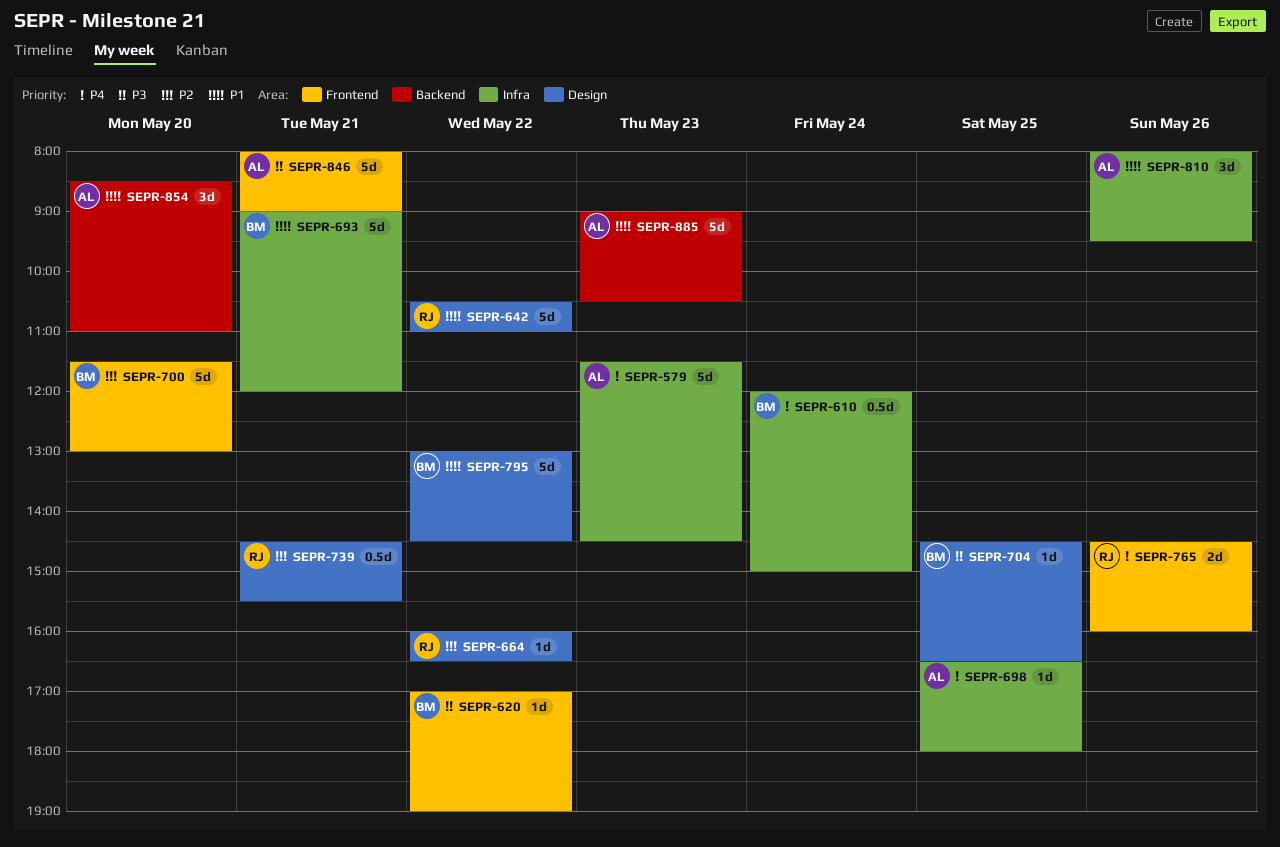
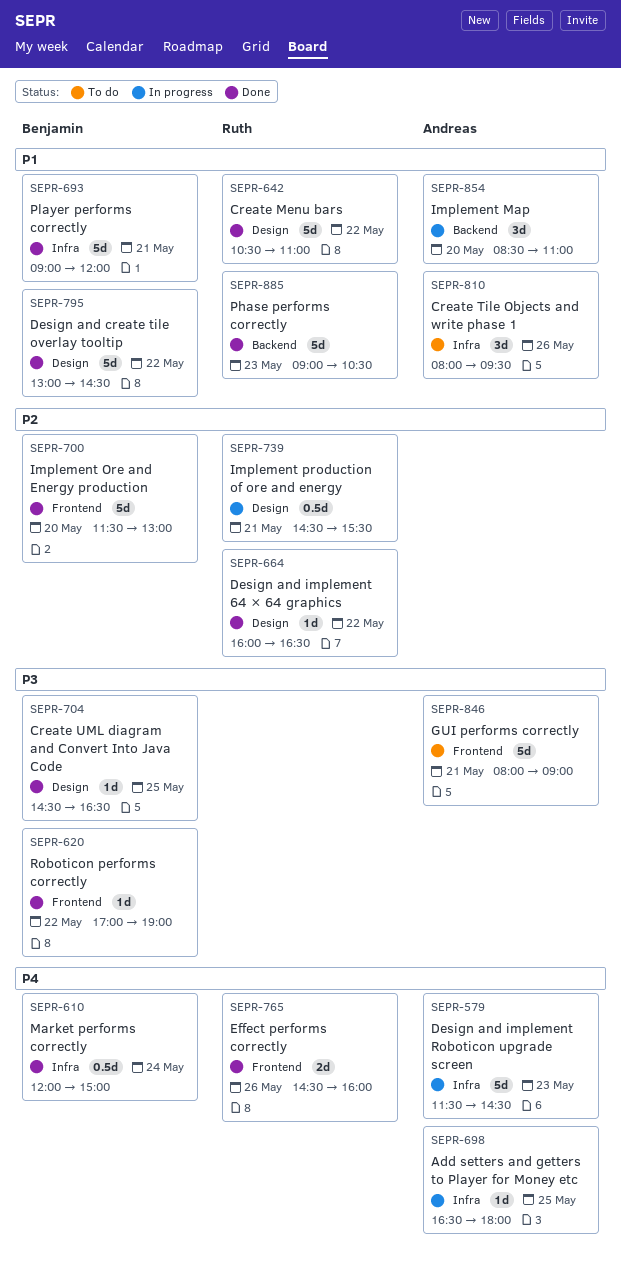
SEPR-885, owner: Andreas -> Ruth

